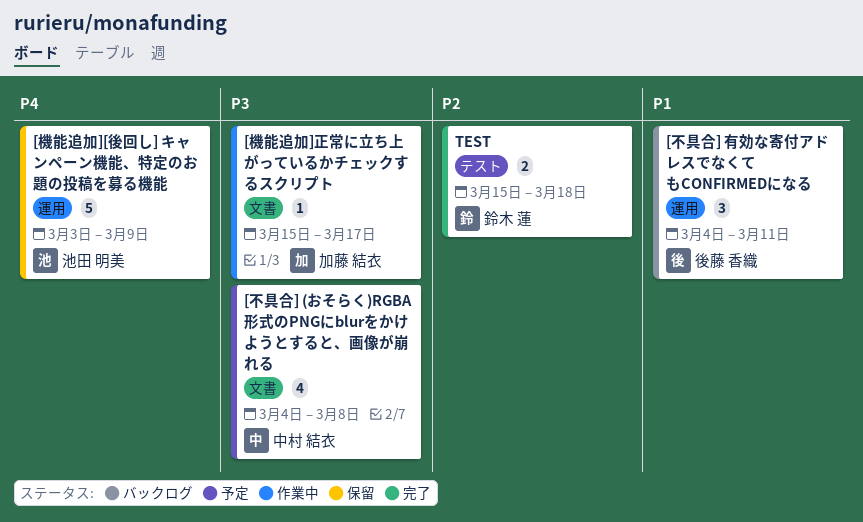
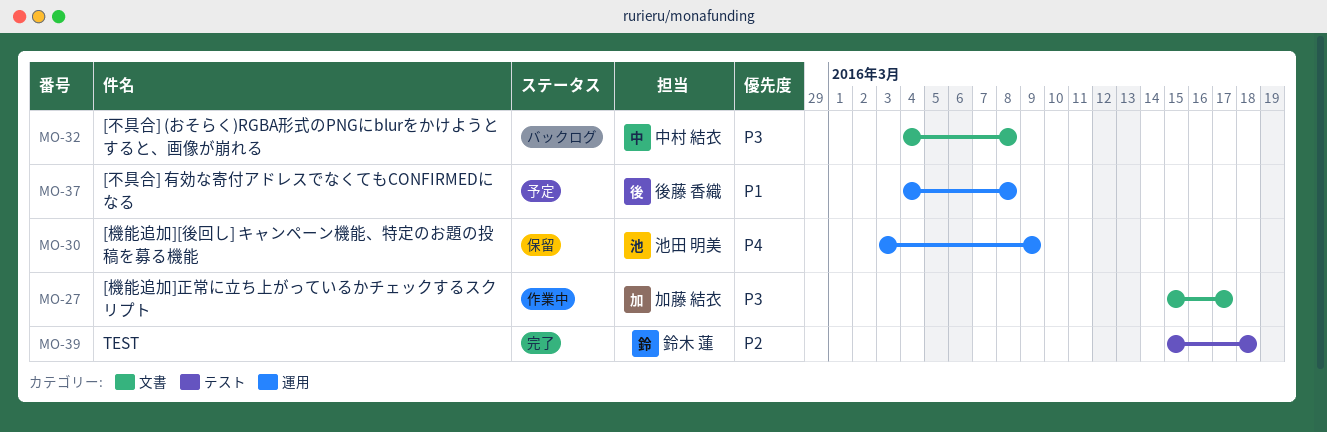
[不具合] (おそらく)RGBA形式のPNGにblurをかけようとすると、画像が崩れる, status: 予定 -> バックログ
[不具合] 有効な寄付アドレスでなくてもCONFIRMEDになる, status: バックログ -> 予定
[不具合] 有効な寄付アドレスでなくてもCONFIRMEDになる, due: Mar 11 -> Mar 8

